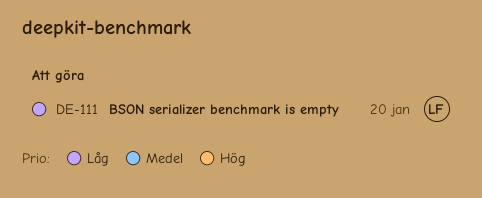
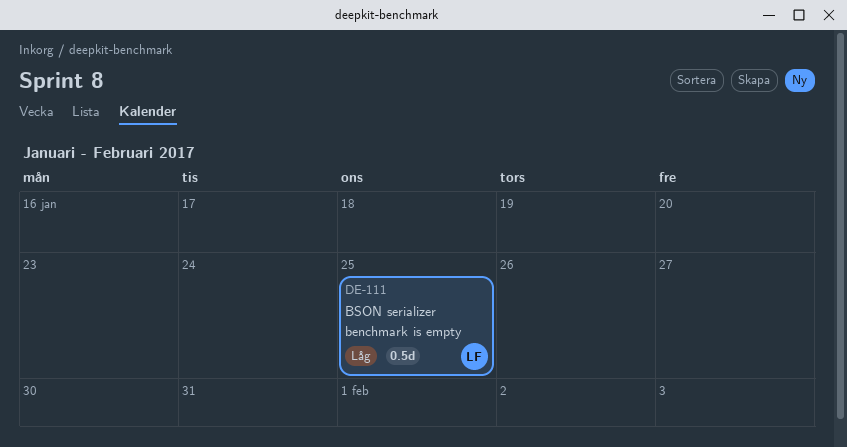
DE-111, due: Jan 20 -> Jan 25

